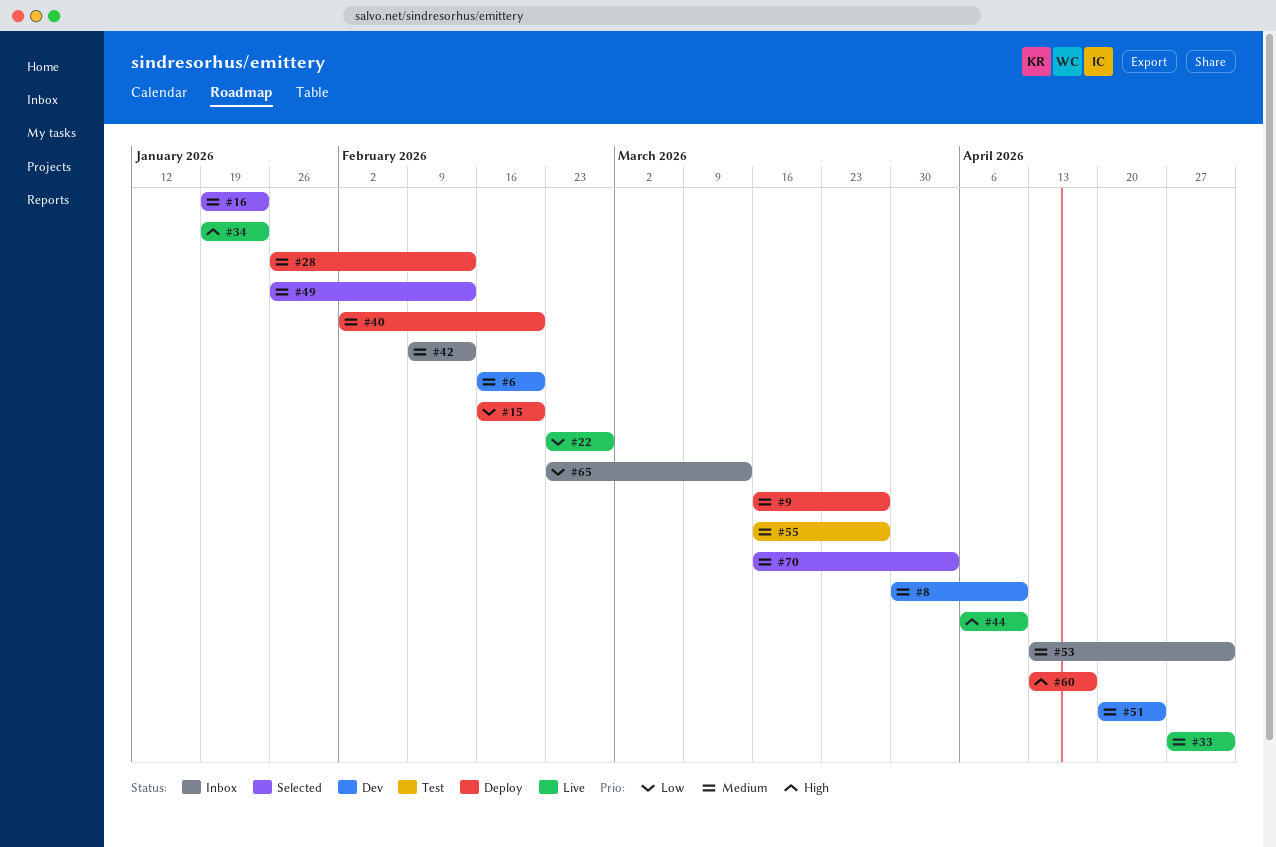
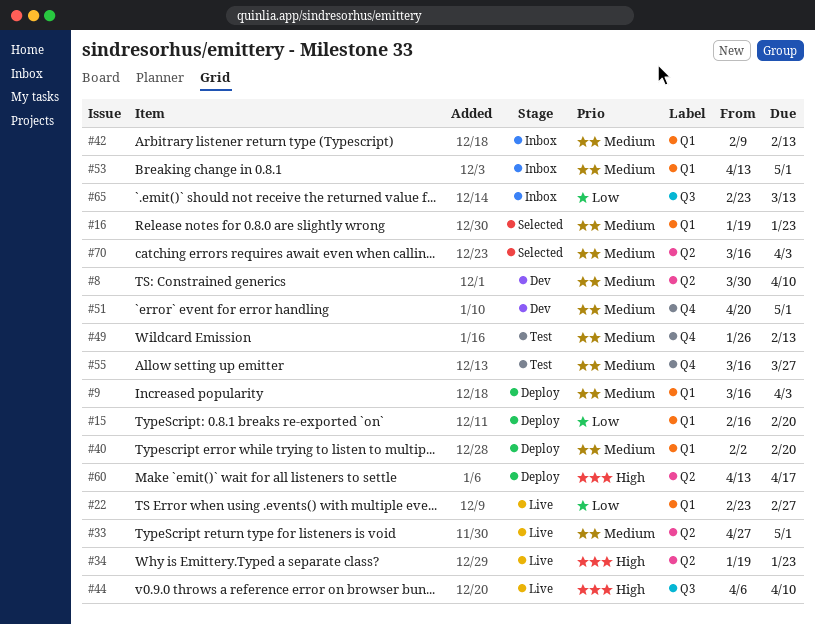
#6: present -> none
#9, due: Mar 27 -> Apr 3
#28: present -> none
#49, status: Selected -> Test
#51, due: Apr 24 -> May 1

